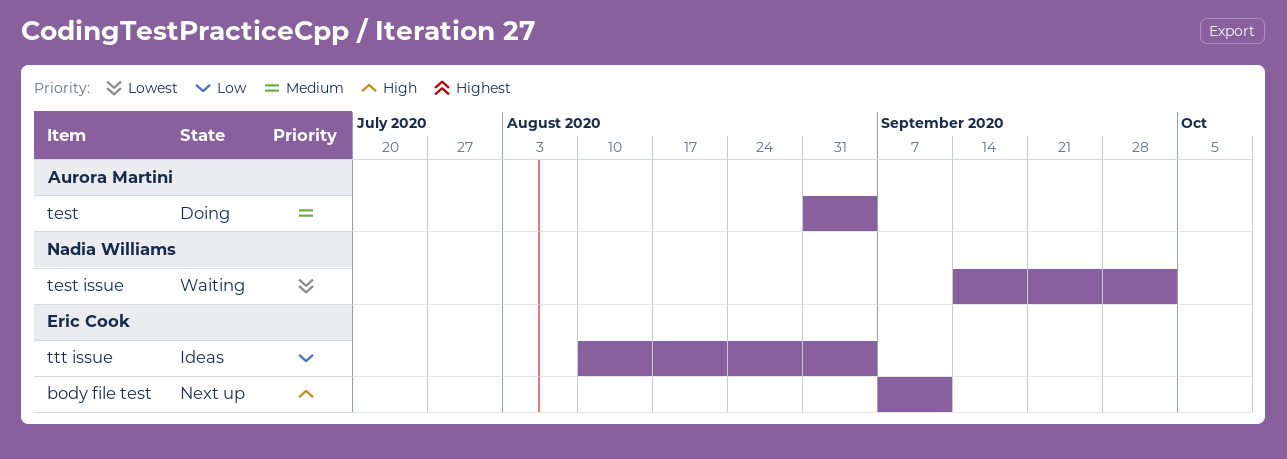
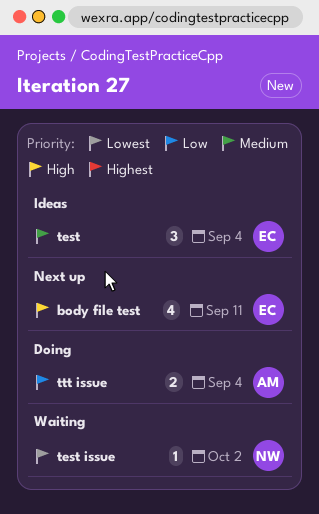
test, status: Doing -> Ideas
test, owner: Aurora Martini -> Eric Cook
ttt issue, status: Ideas -> Doing
ttt issue, owner: Eric Cook -> Aurora Martini

